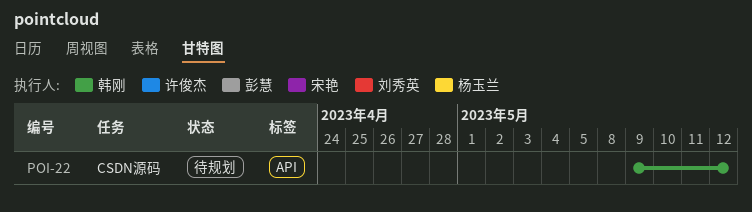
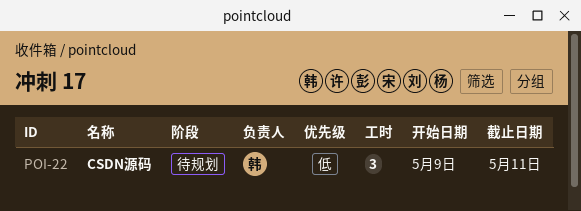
POI-22, due: May 12 -> May 11

